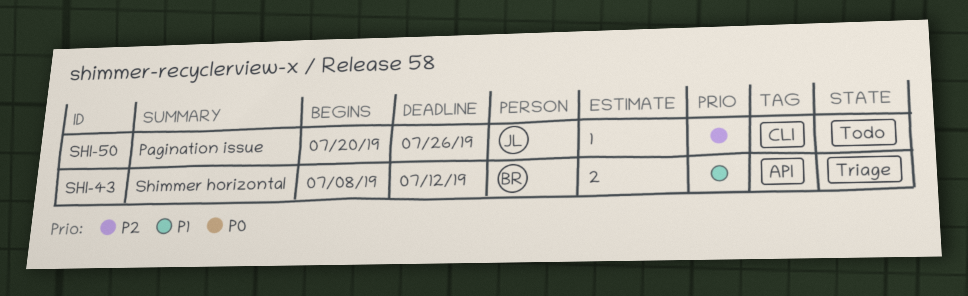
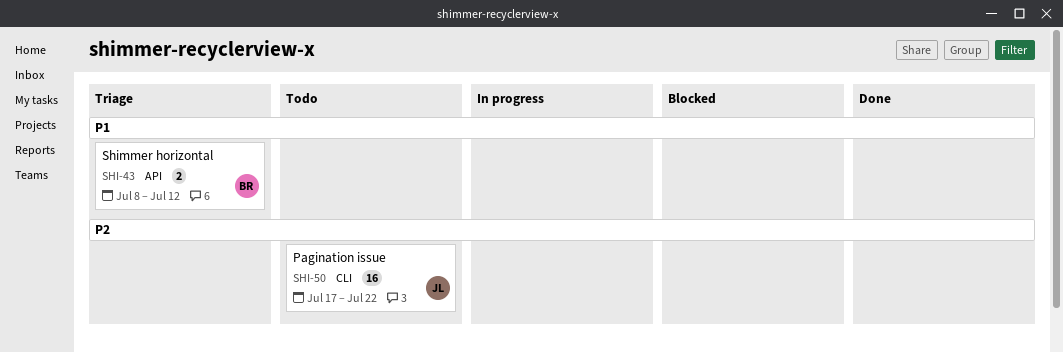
SHI-50, estimate: 1 -> 16
SHI-50, start: Jul 20 -> Jul 17
SHI-50, due: Jul 26 -> Jul 22

